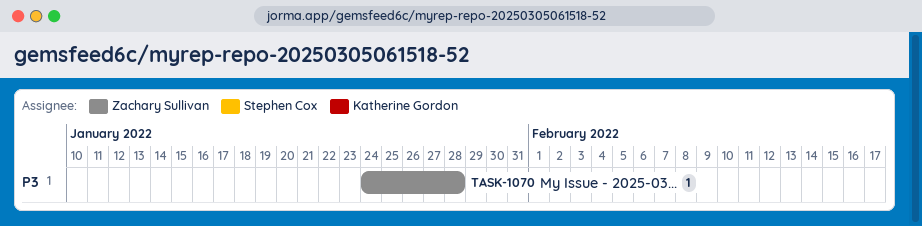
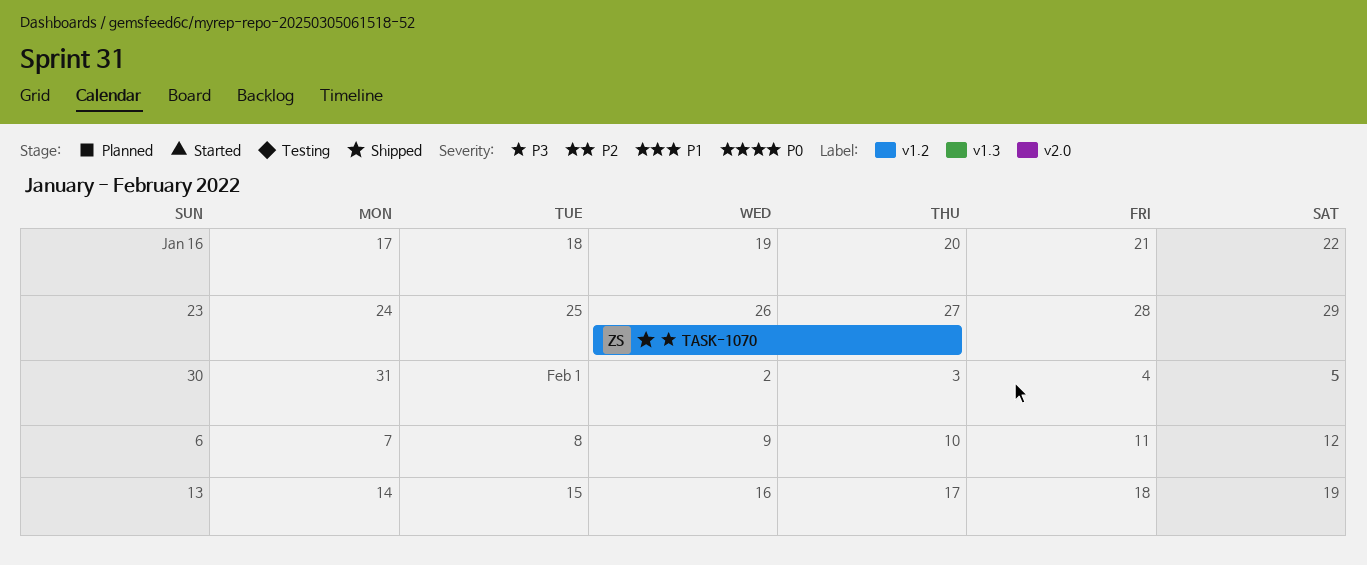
TASK-1070, start: Jan 24 -> Jan 26
TASK-1070, due: Jan 28 -> Jan 27

